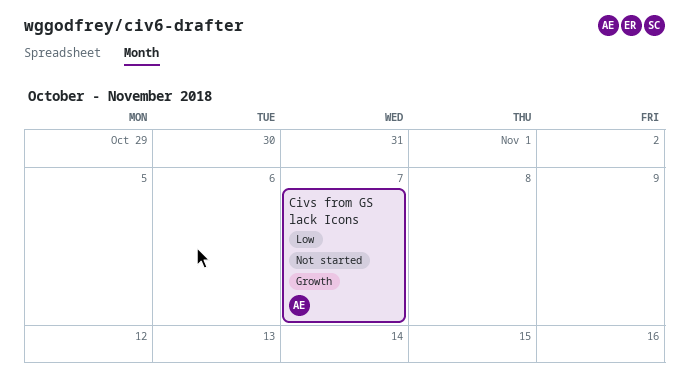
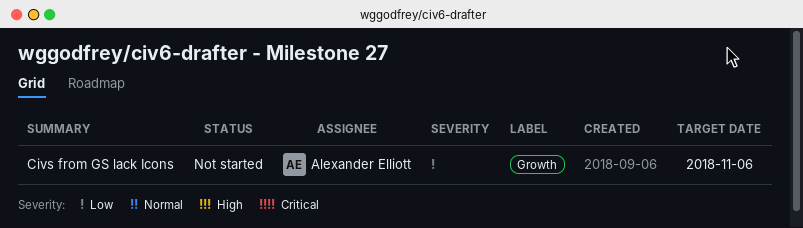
Civs from GS lack Icons, due: Nov 7 -> Nov 6

